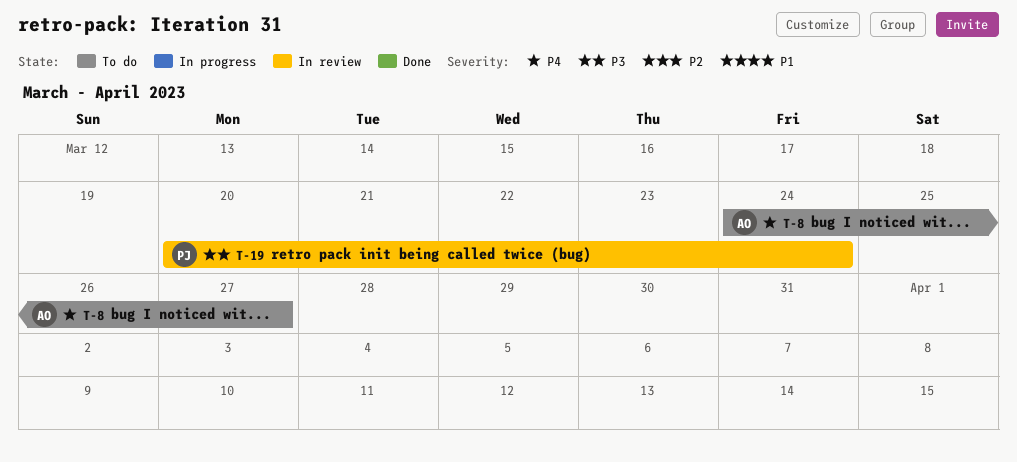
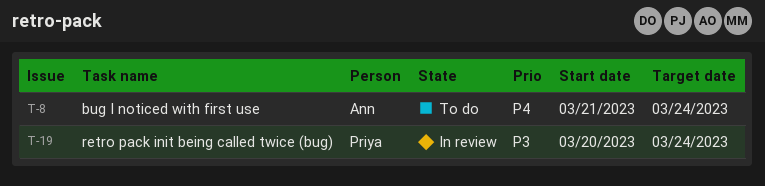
T-8, start: Mar 24 -> Mar 21
T-8, due: Mar 27 -> Mar 24

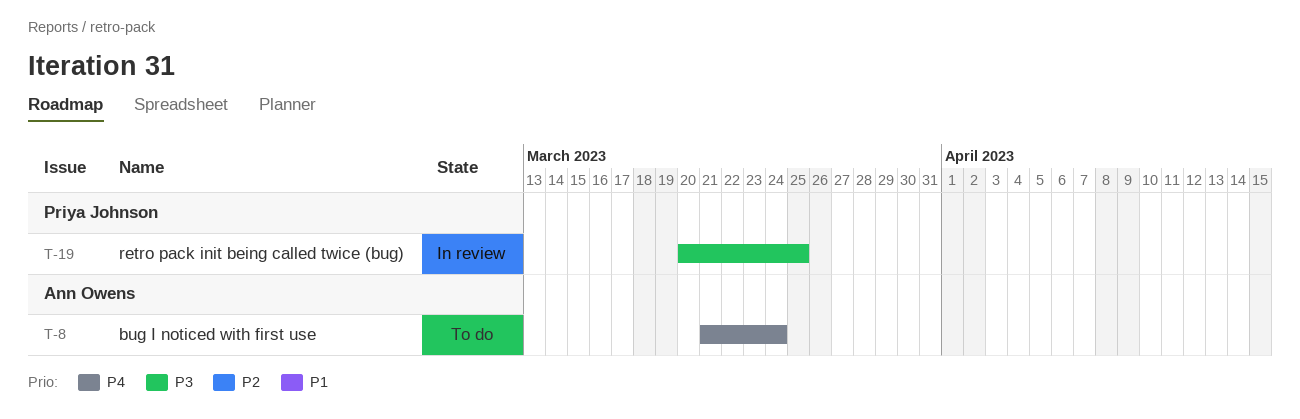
T-19, due: Mar 24 -> Mar 25

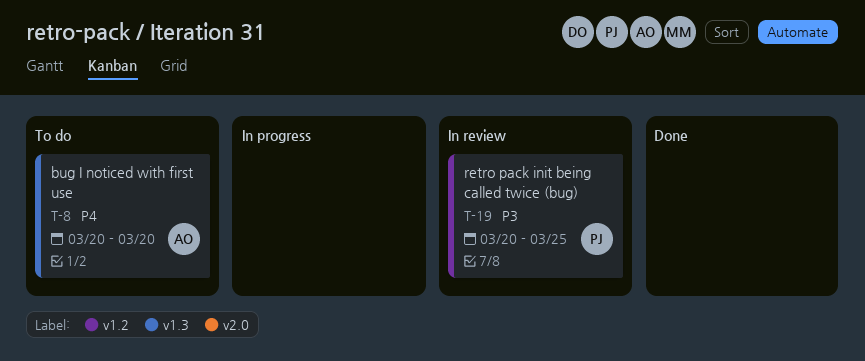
T-8, start: Mar 21 -> Mar 20
T-8, due: Mar 24 -> Mar 20

